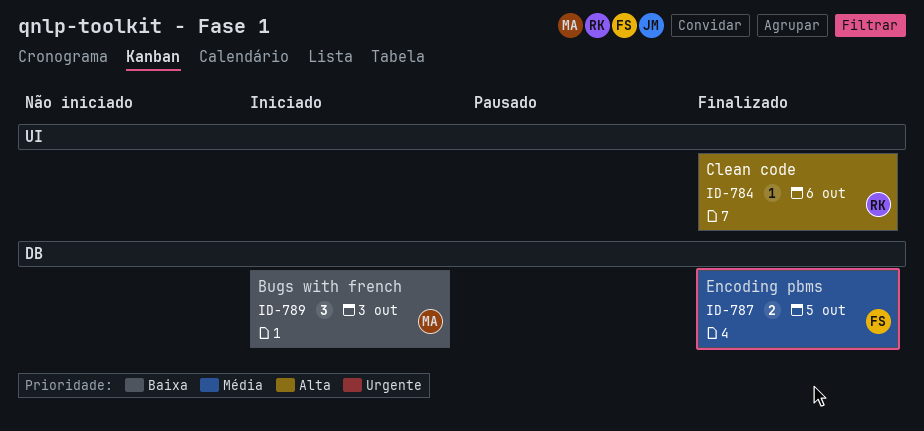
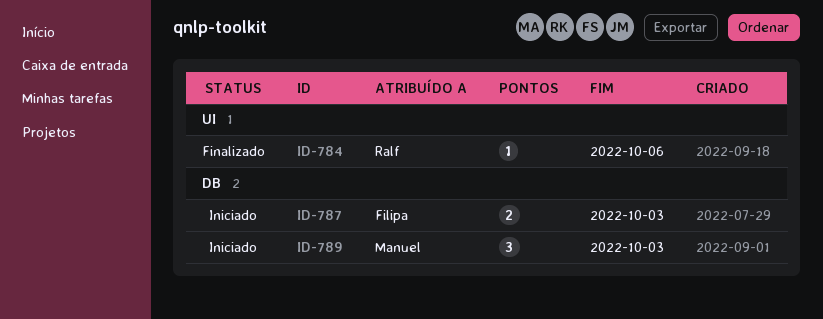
ID-787, status: Finalizado -> Iniciado
ID-787, due: Oct 5 -> Oct 3

